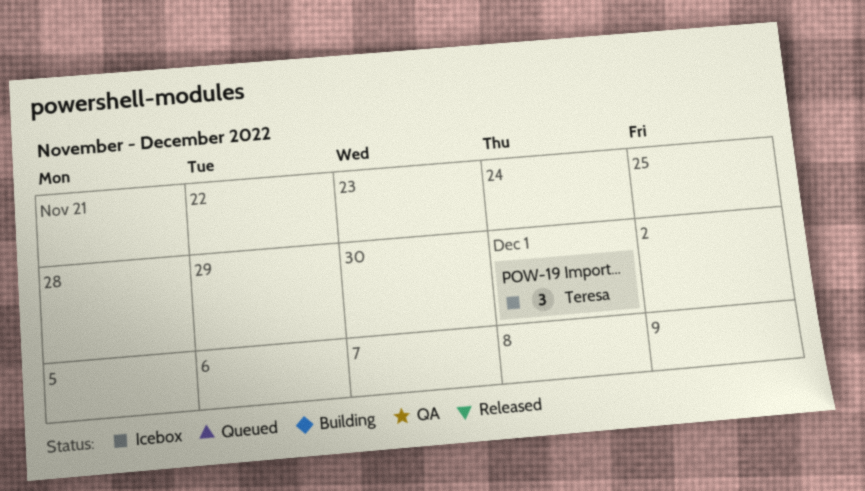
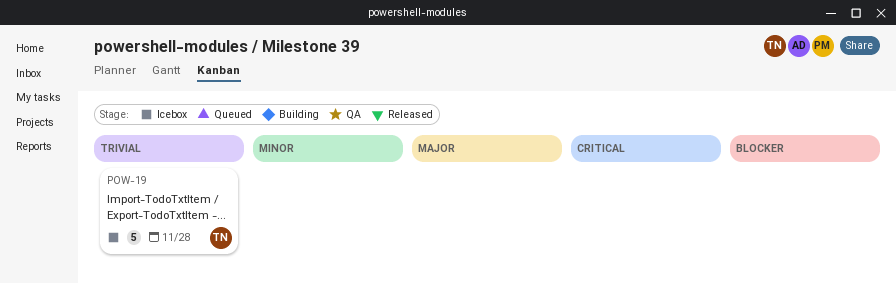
POW-19, estimate: 3 -> 5
POW-19, due: Dec 1 -> Nov 28

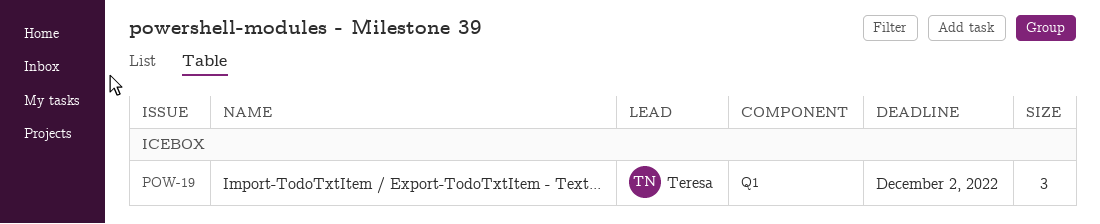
POW-19, estimate: 5 -> 3
POW-19, due: Nov 28 -> Dec 2

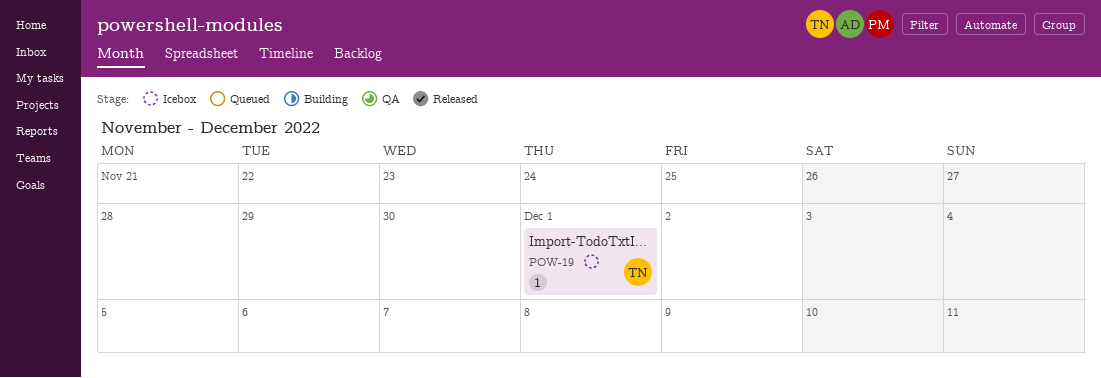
POW-19, estimate: 3 -> 1
POW-19, due: Dec 2 -> Dec 1

